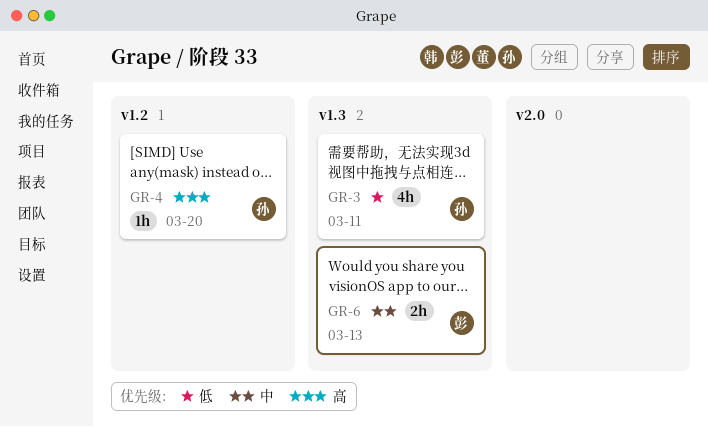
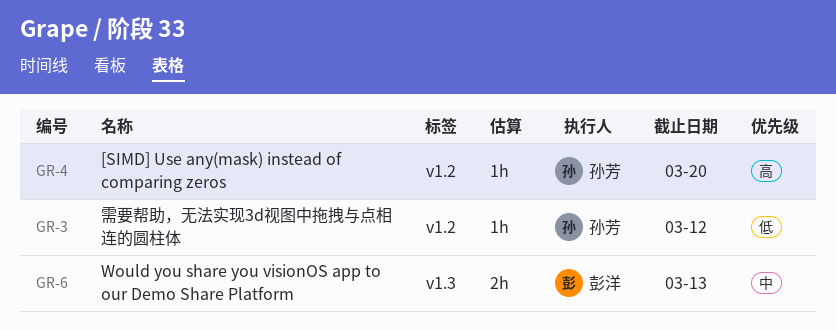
GR-3, label: v1.3 -> v1.2
GR-3, estimate: 4h -> 1h
GR-3, due: Mar 11 -> Mar 12

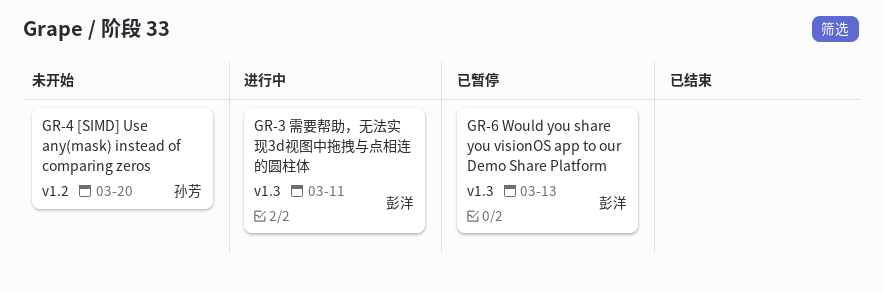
GR-3, owner: 孙芳 -> 彭洋
GR-3, label: v1.2 -> v1.3
GR-3, due: Mar 12 -> Mar 11

